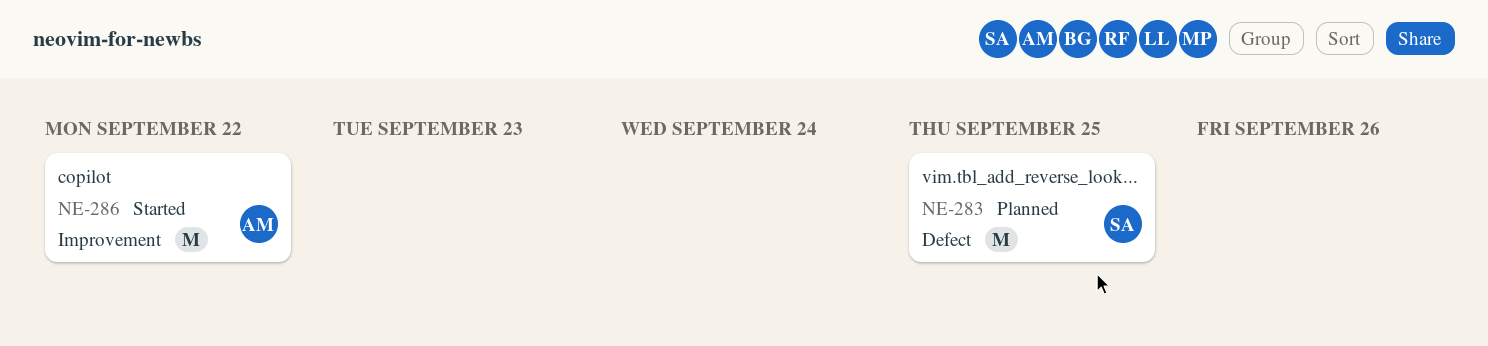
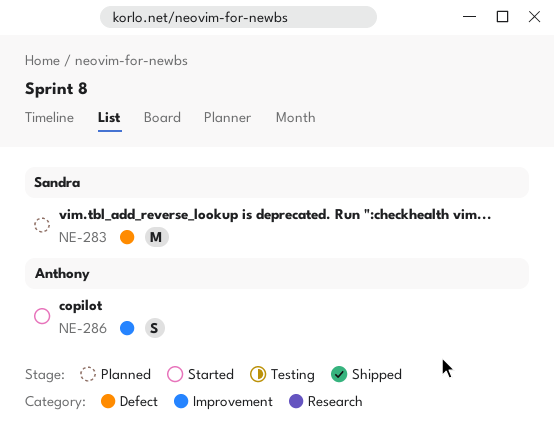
NE-286, estimate: M -> S

